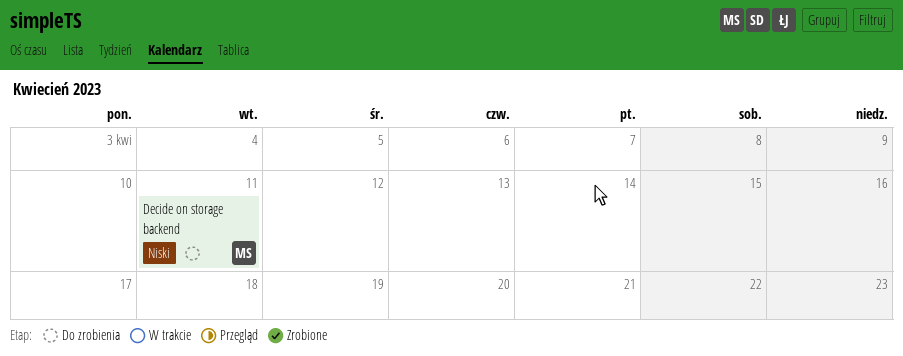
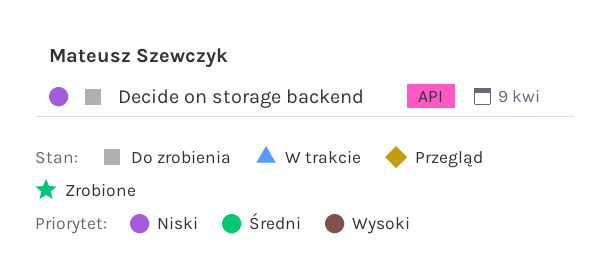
Decide on storage backend, due: Apr 11 -> Apr 9

